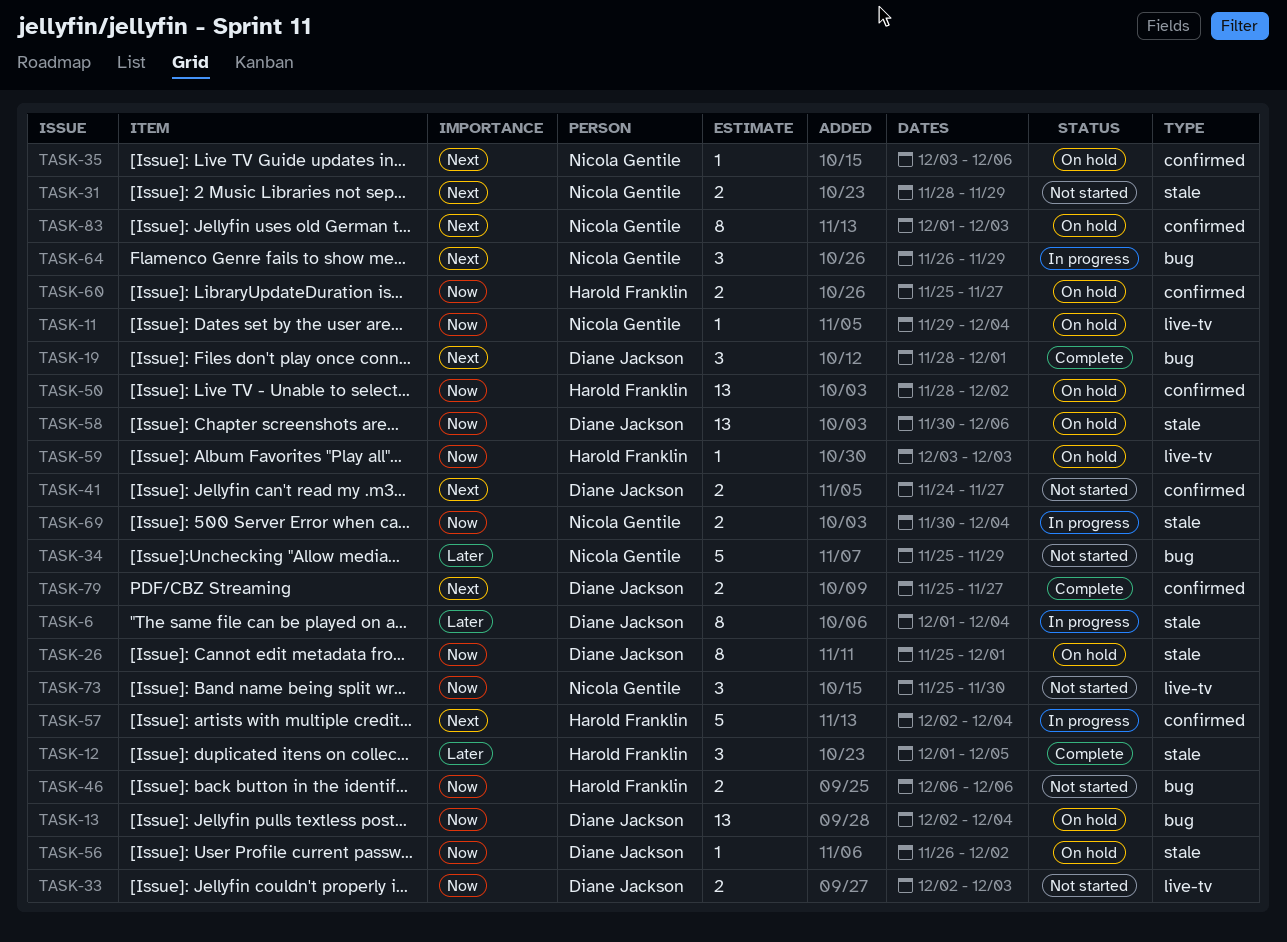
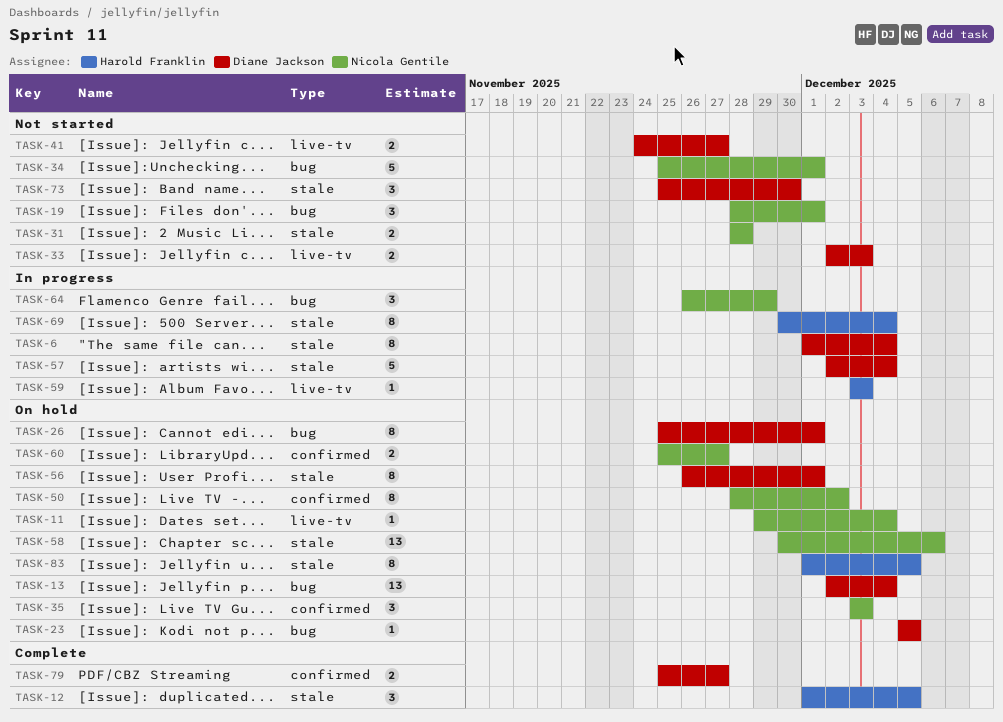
TASK-19, status: Complete -> Not started
TASK-19, owner: Diane Jackson -> Nicola Gentile
TASK-23: none -> present
TASK-26, label: stale -> bug
TASK-31, due: Nov 29 -> Nov 28
TASK-34, due: Nov 29 -> Dec 1
TASK-35, estimate: 1 -> 3
TASK-35, due: Dec 6 -> Dec 3
TASK-41, label: confirmed -> live-tv
TASK-46: present -> none
TASK-50, owner: Harold Franklin -> Nicola Gentile
TASK-50, estimate: 13 -> 8
TASK-56, estimate: 1 -> 8
TASK-56, due: Dec 2 -> Dec 1
TASK-57, owner: Harold Franklin -> Diane Jackson
TASK-57, label: confirmed -> stale
TASK-58, owner: Diane Jackson -> Nicola Gentile
TASK-59, status: On hold -> In progress
TASK-60, owner: Harold Franklin -> Nicola Gentile
TASK-69, owner: Nicola Gentile -> Harold Franklin
TASK-69, estimate: 2 -> 8
TASK-73, owner: Nicola Gentile -> Diane Jackson
TASK-73, label: live-tv -> stale
TASK-83, owner: Nicola Gentile -> Harold Franklin
TASK-83, label: confirmed -> stale
TASK-83, due: Dec 3 -> Dec 5

